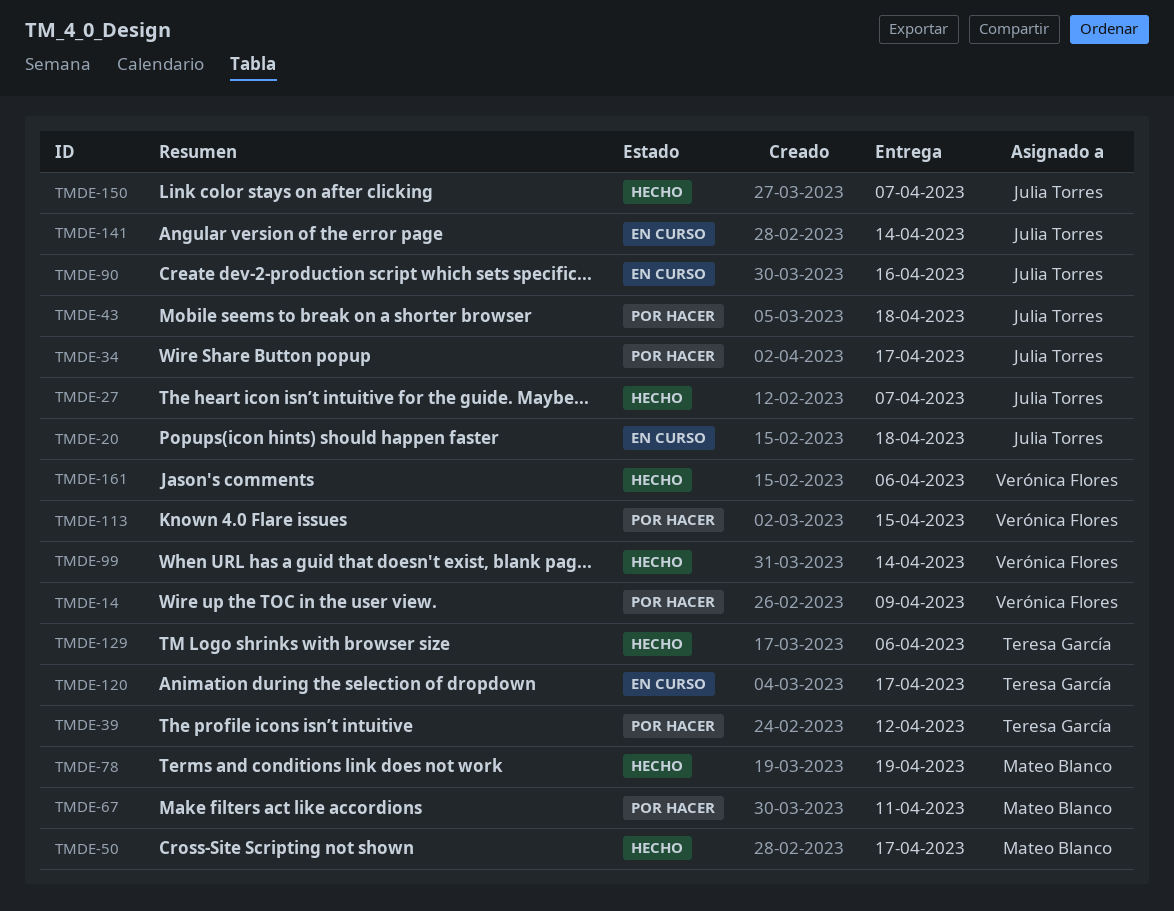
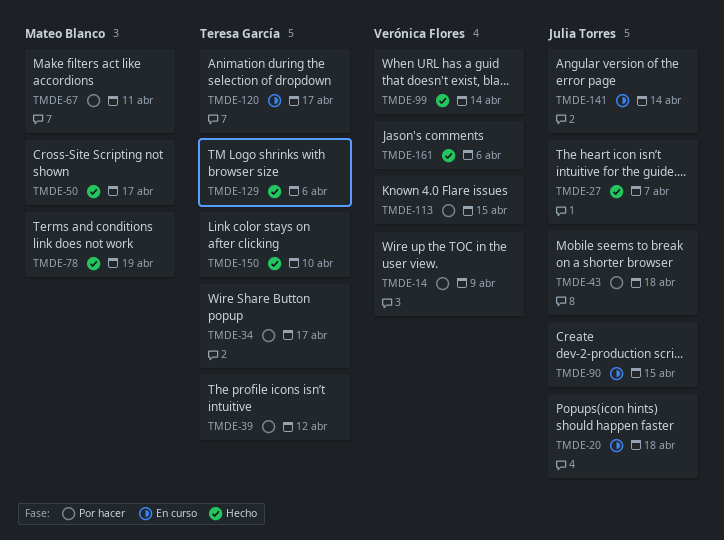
TMDE-34, owner: Julia Torres -> Teresa García
TMDE-90, due: Apr 16 -> Apr 15
TMDE-150, owner: Julia Torres -> Teresa García
TMDE-150, due: Apr 7 -> Apr 10

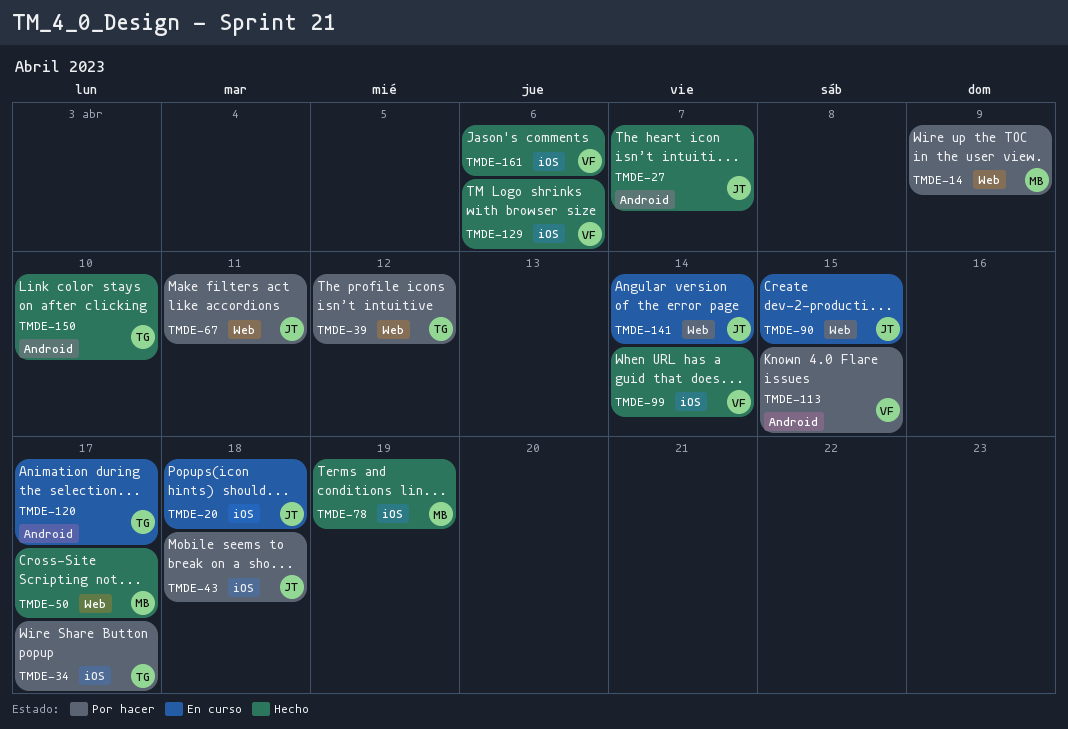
TMDE-14, owner: Verónica Flores -> Mateo Blanco
TMDE-67, owner: Mateo Blanco -> Julia Torres
TMDE-129, owner: Teresa García -> Verónica Flores

